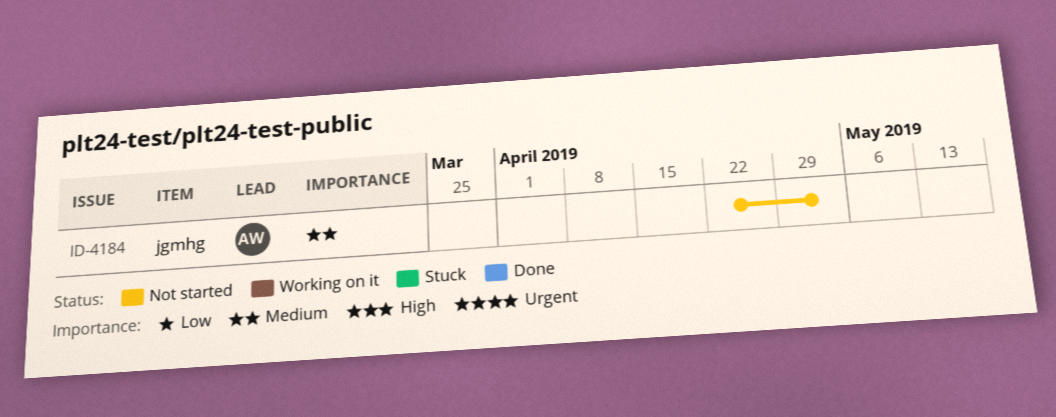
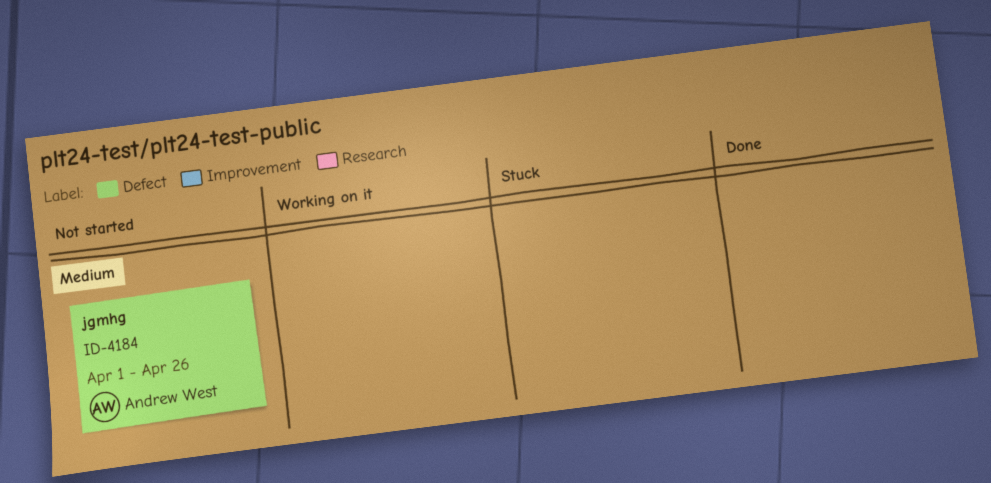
ID-4184, start: Apr 22 -> Apr 1
ID-4184, due: May 3 -> Apr 26

